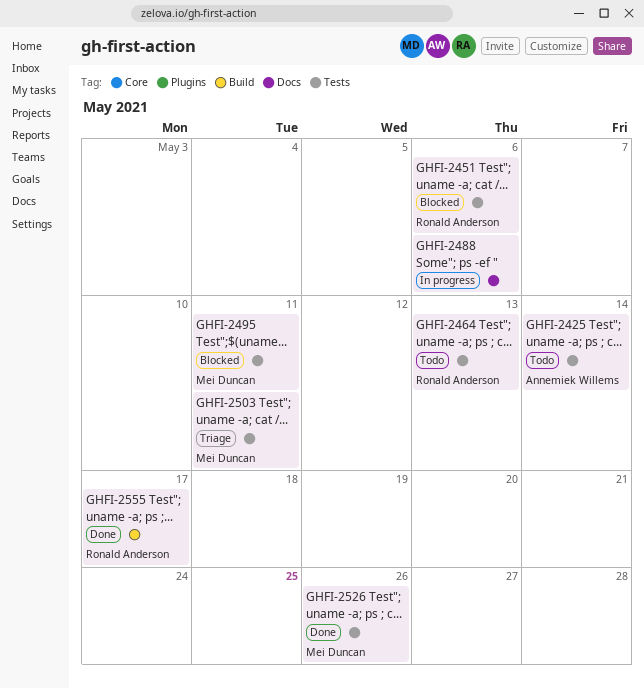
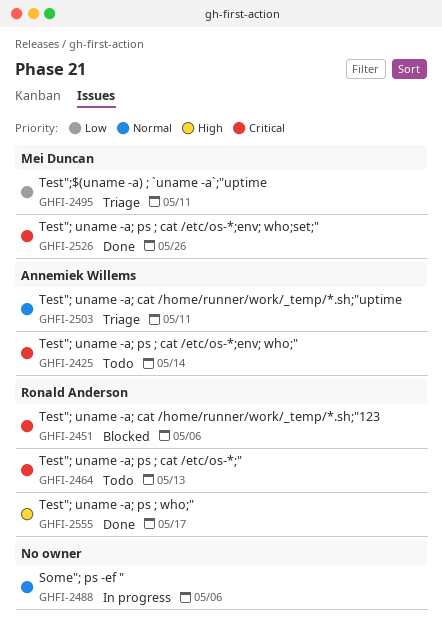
GHFI-2495, status: Blocked -> Triage
GHFI-2503, owner: Mei Duncan -> Annemiek Willems

